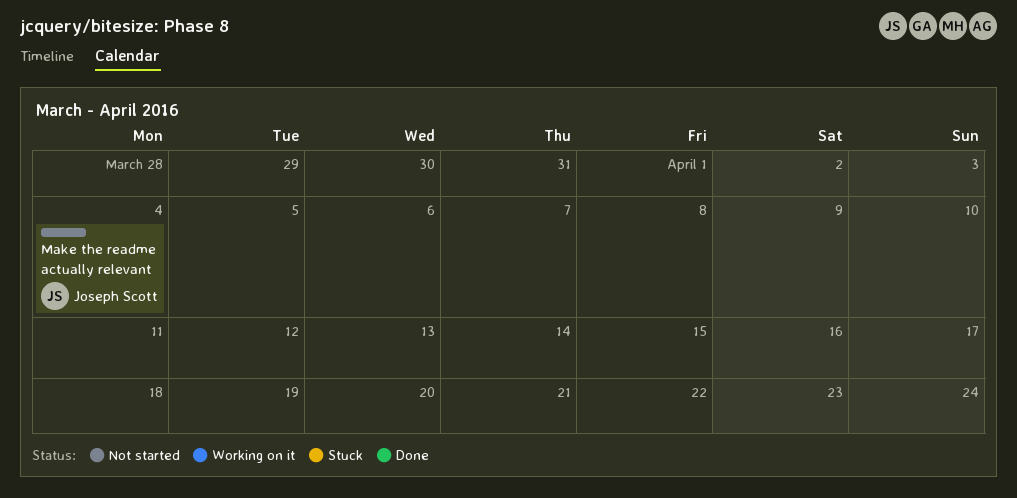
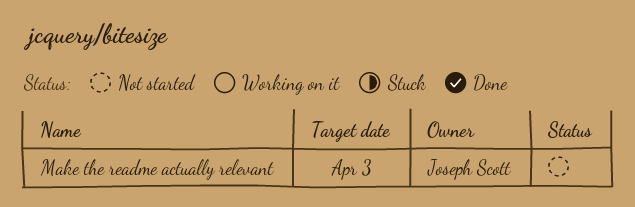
Make the readme actually relevant, due: Apr 4 -> Apr 3

